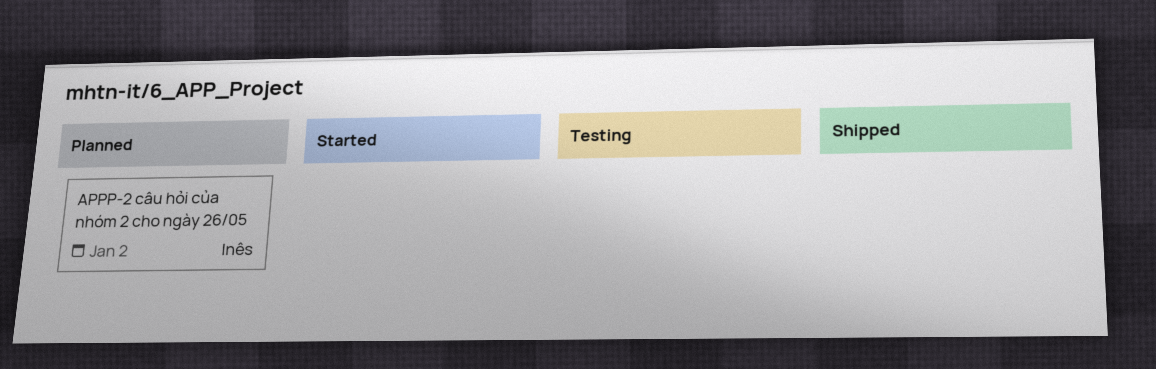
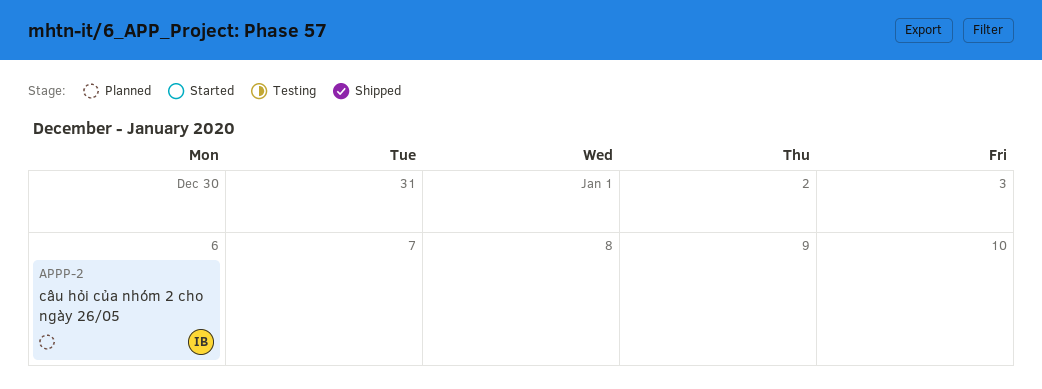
APPP-2, due: Jan 2 -> Jan 6

